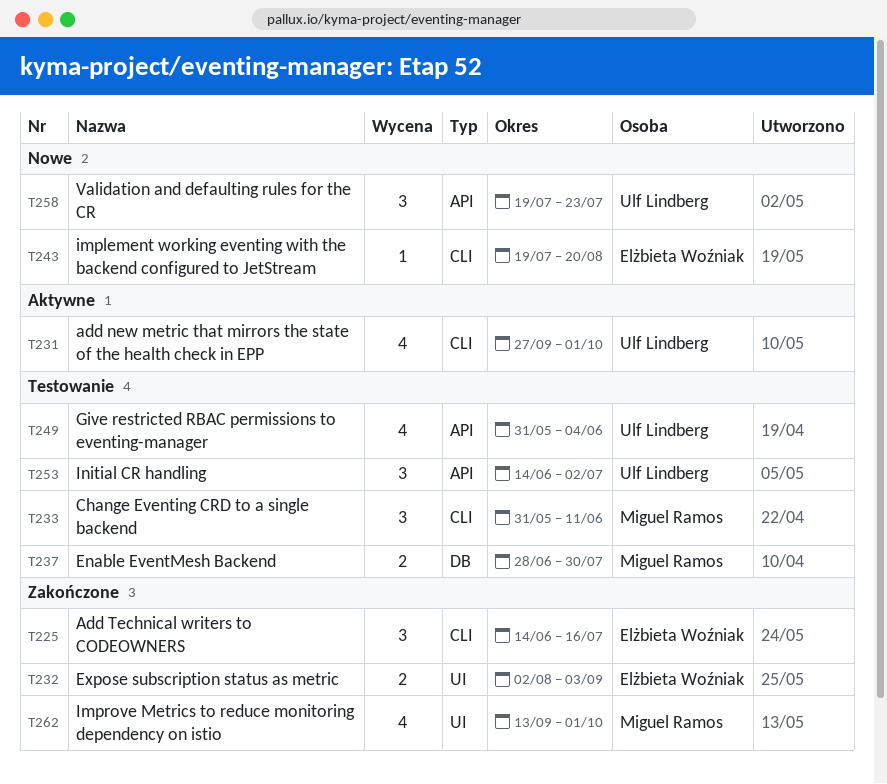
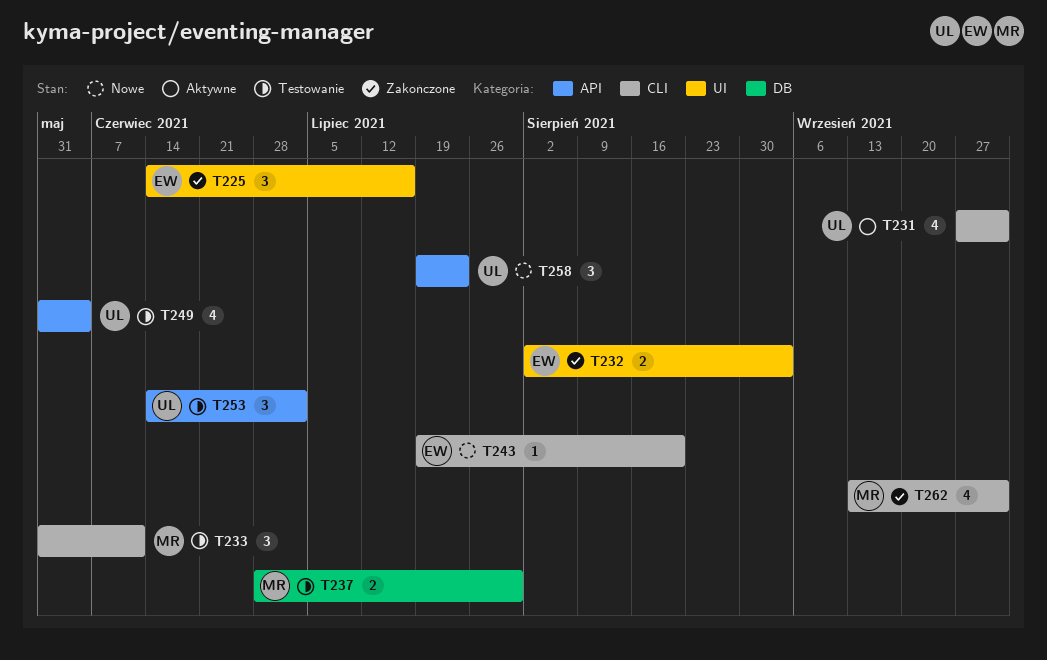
T225, label: CLI -> UI
T262, label: UI -> CLI

